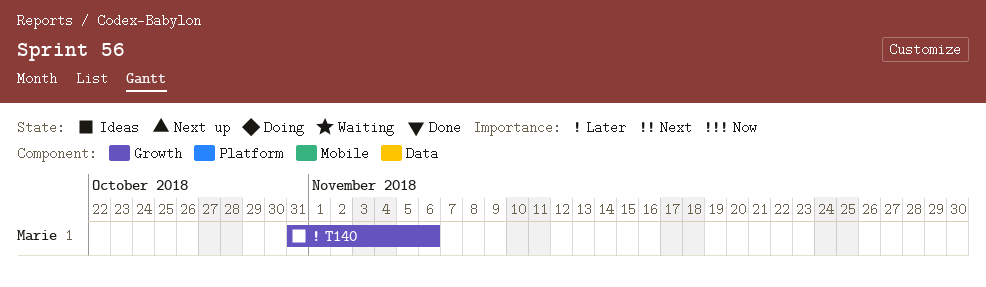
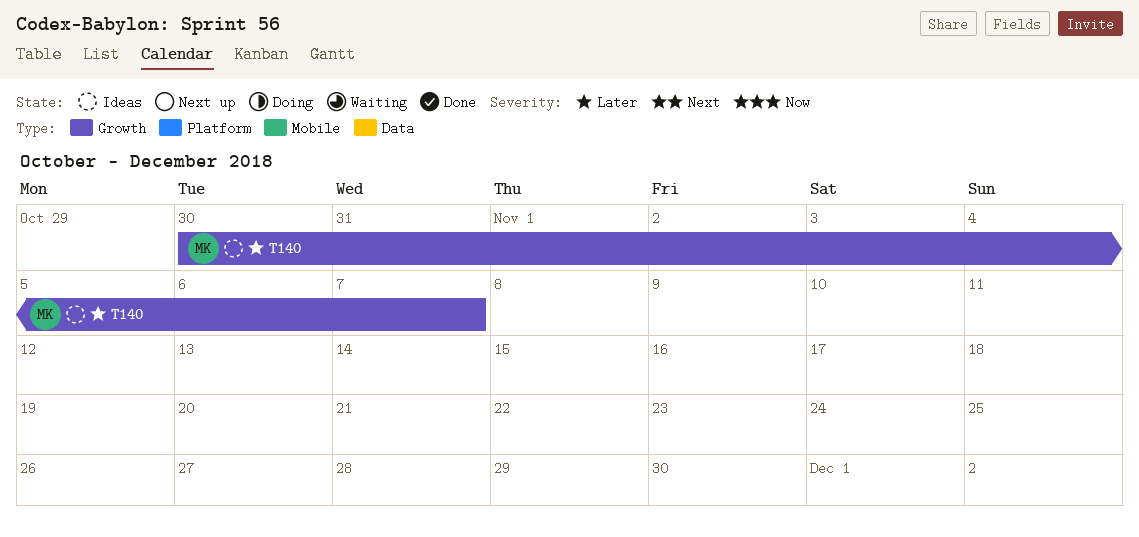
T140, start: Oct 31 -> Oct 30
T140, due: Nov 6 -> Nov 7

